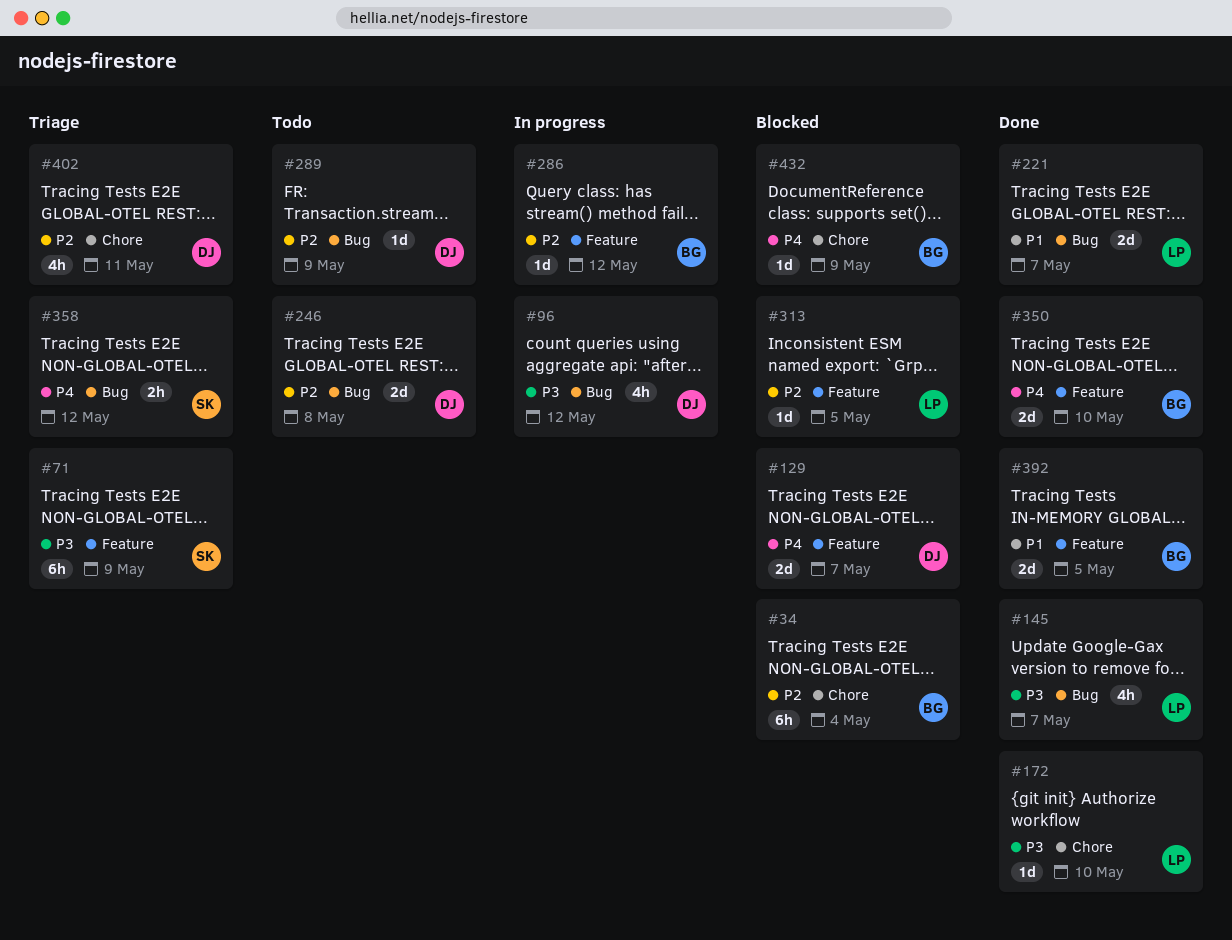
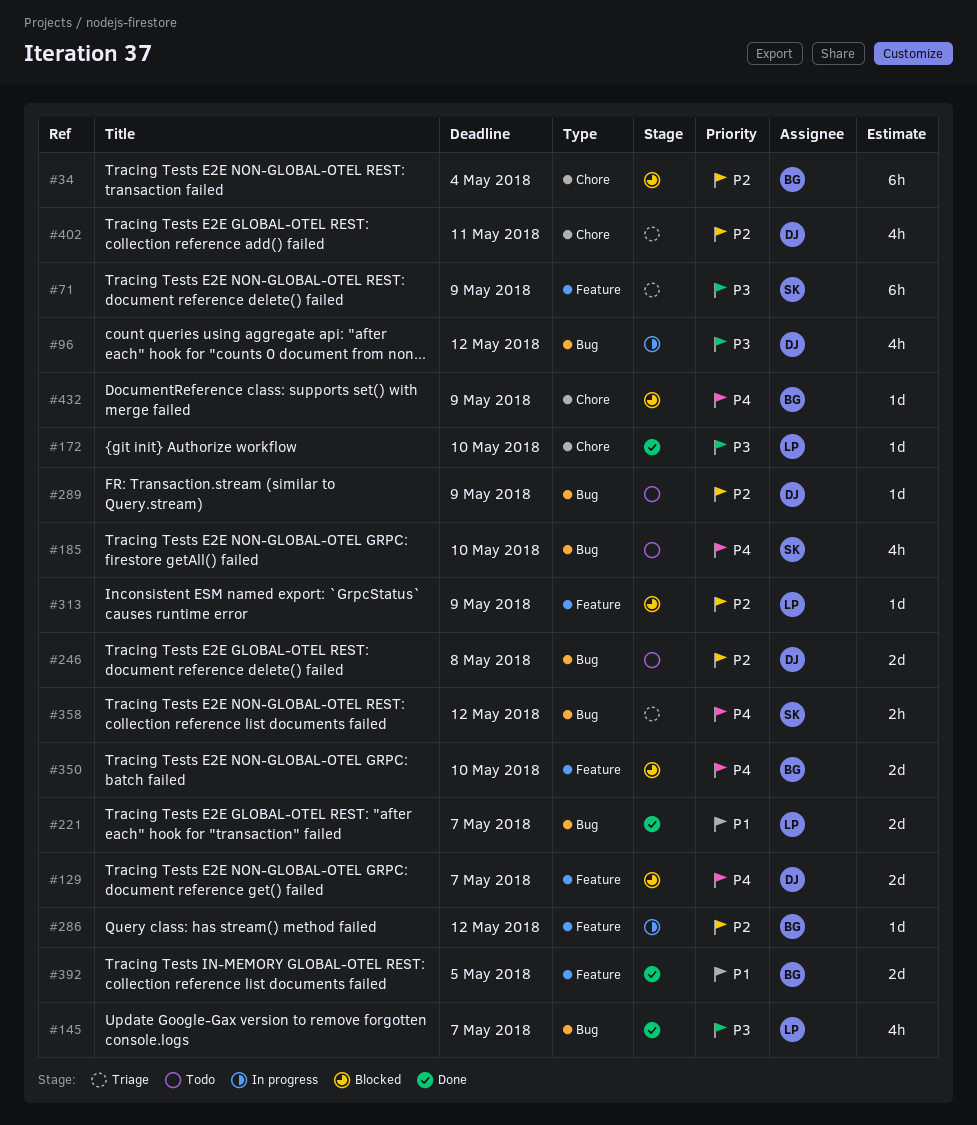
#185: none -> present
#313, due: May 5 -> May 9
#350, status: Done -> Blocked

